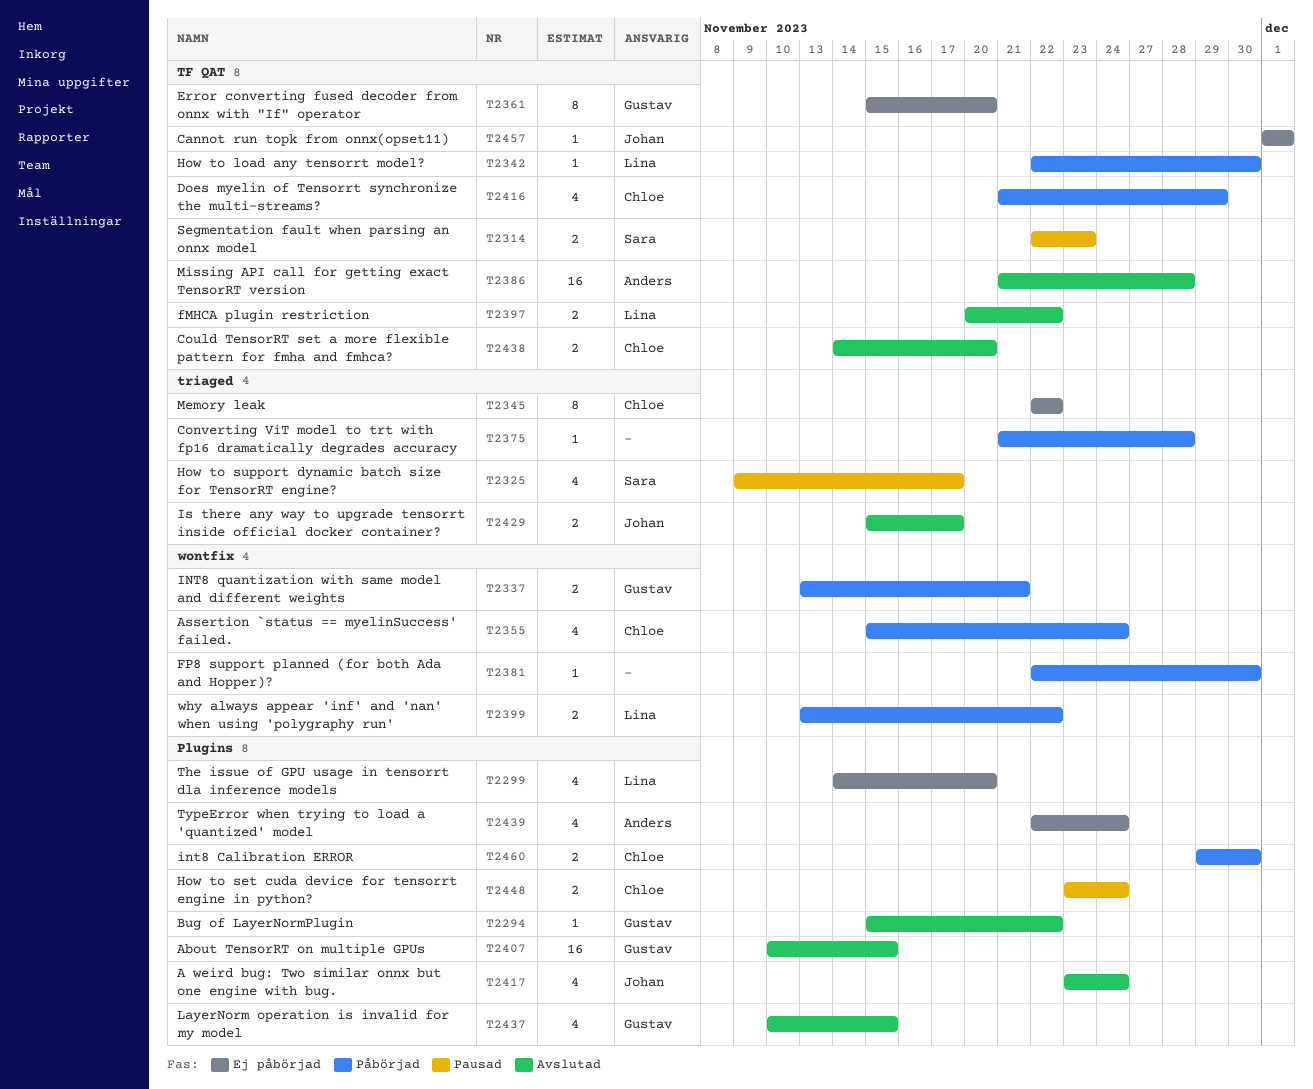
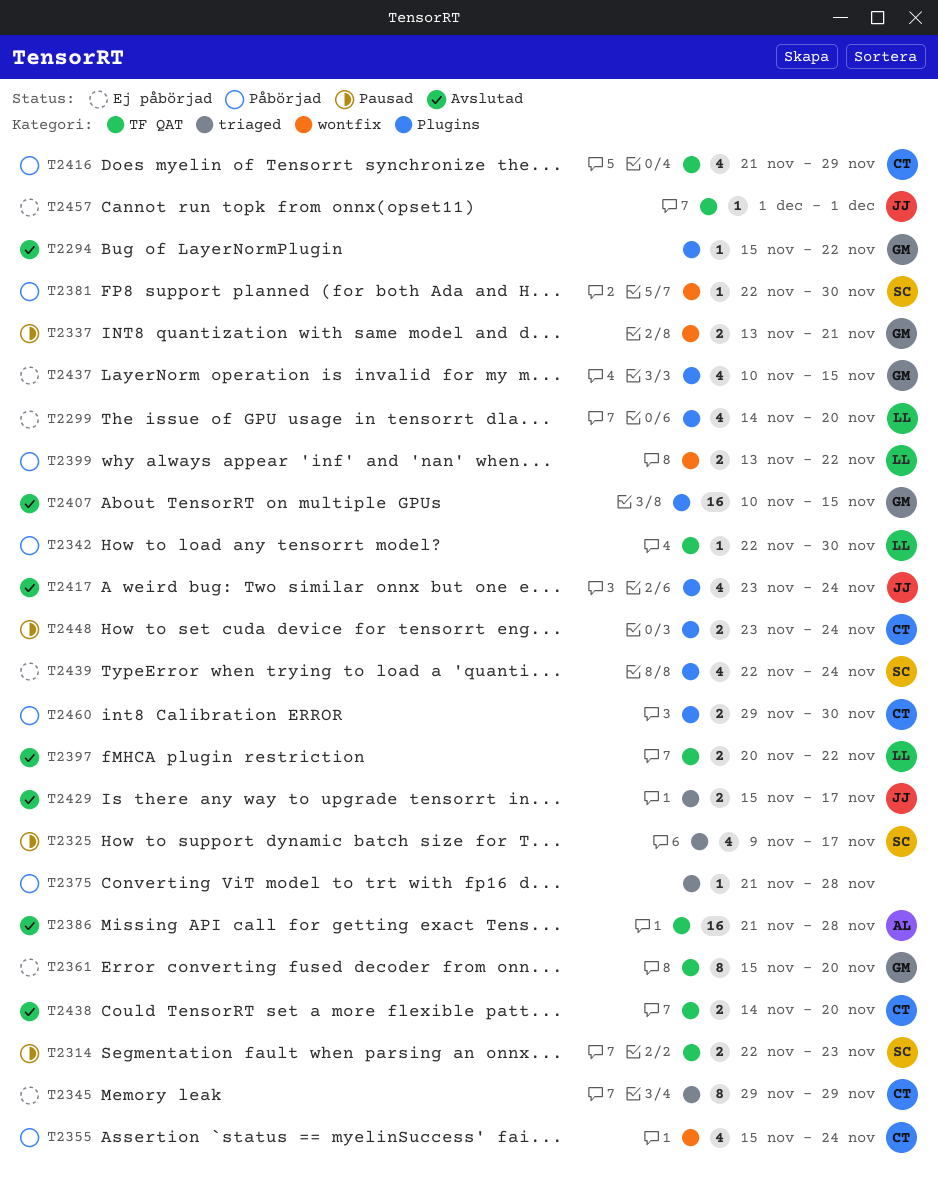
T2337, status: Påbörjad -> Pausad
T2345, start: Nov 22 -> Nov 29
T2345, due: Nov 22 -> Nov 29
T2381, owner: none -> Sara
T2437, status: Avslutad -> Ej påbörjad
T2439, owner: Anders -> Sara

